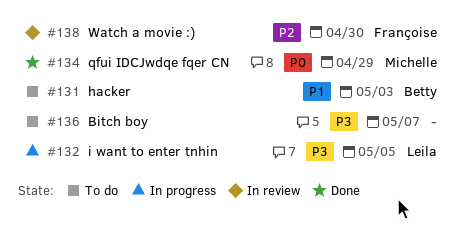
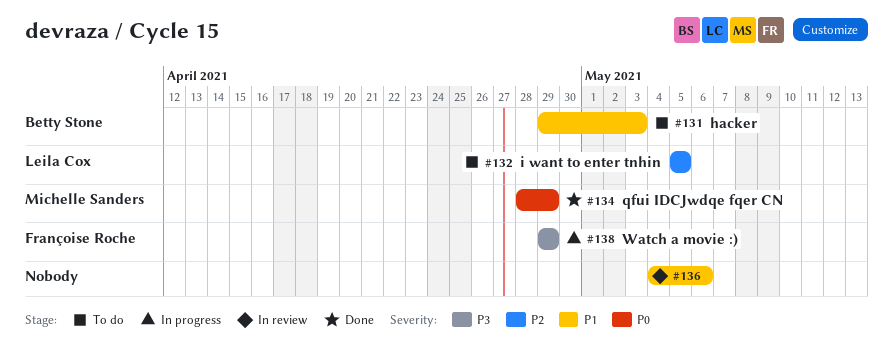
#132, status: In progress -> To do
#132, priority: P3 -> P2
#136, status: To do -> In review
#136, priority: P3 -> P1
#136, due: May 7 -> May 6
#138, status: In review -> In progress
#138, priority: P2 -> P3
#138, due: Apr 30 -> Apr 29

